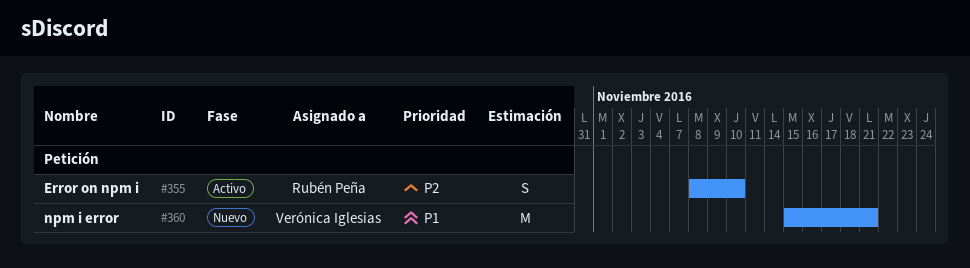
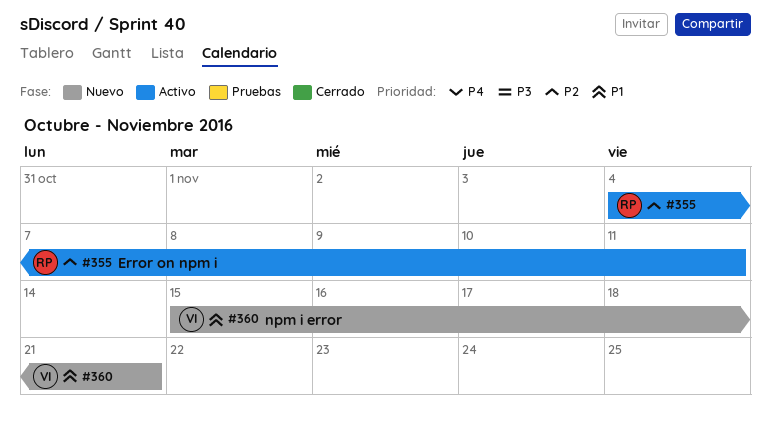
#355, start: Nov 8 -> Nov 4
#355, due: Nov 10 -> Nov 11

